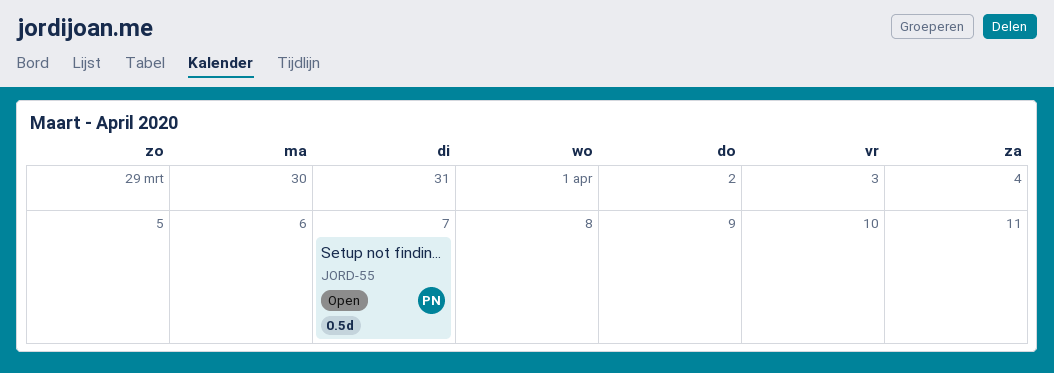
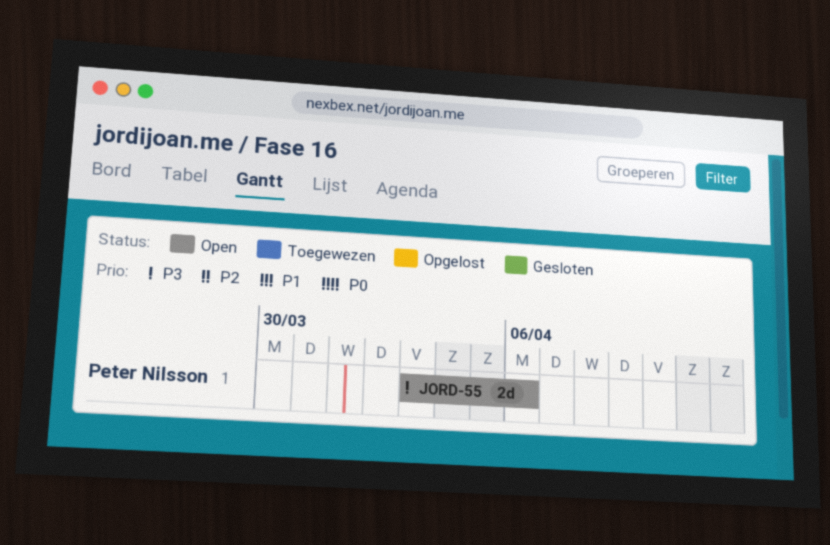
JORD-55, estimate: 0.5d -> 2d
JORD-55, due: Apr 7 -> Apr 6

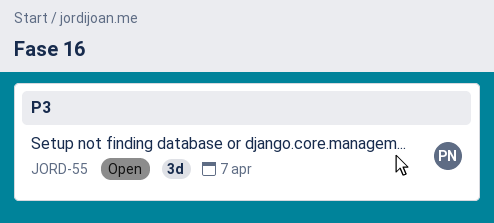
JORD-55, estimate: 2d -> 3d
JORD-55, due: Apr 6 -> Apr 7

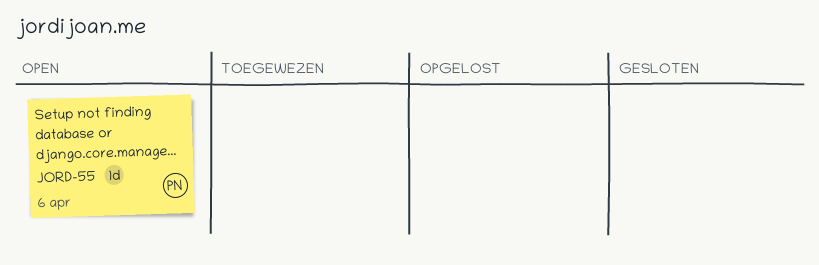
JORD-55, estimate: 3d -> 1d
JORD-55, due: Apr 7 -> Apr 6

